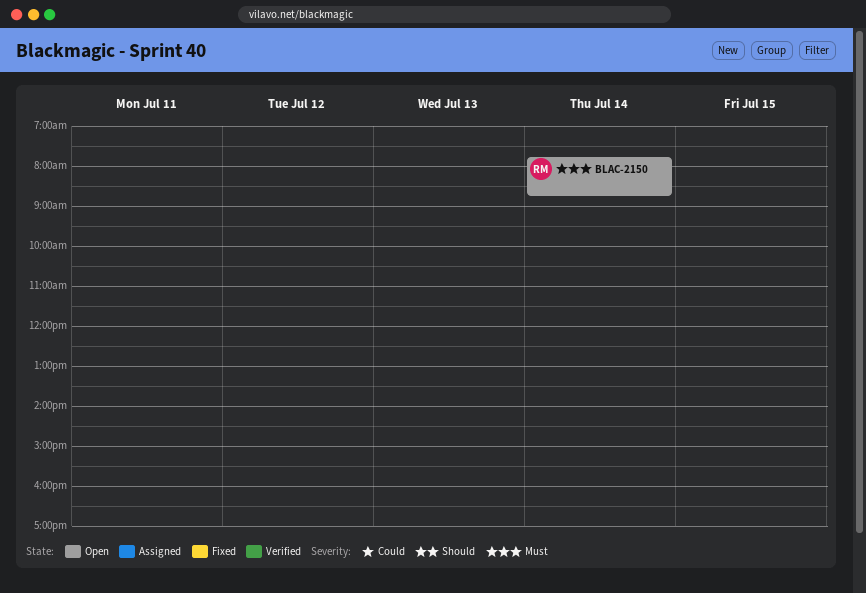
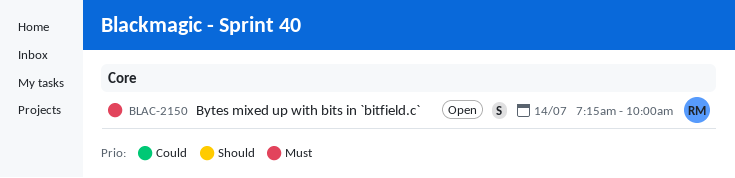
BLAC-2150, begins: 07:45 -> 07:15
BLAC-2150, ends: 08:45 -> 10:00

